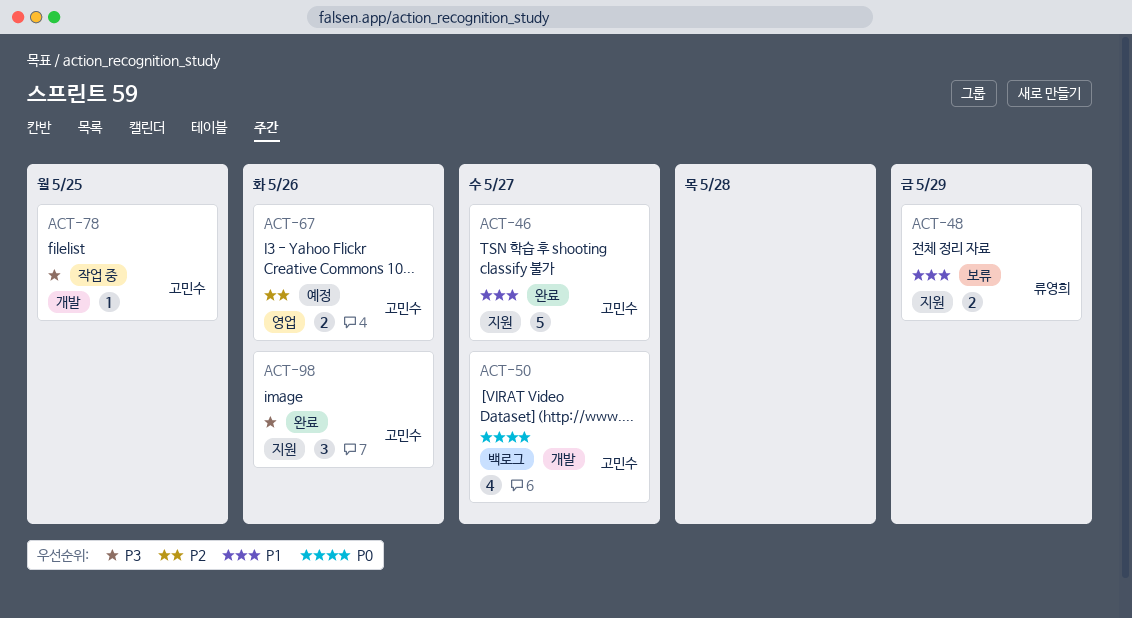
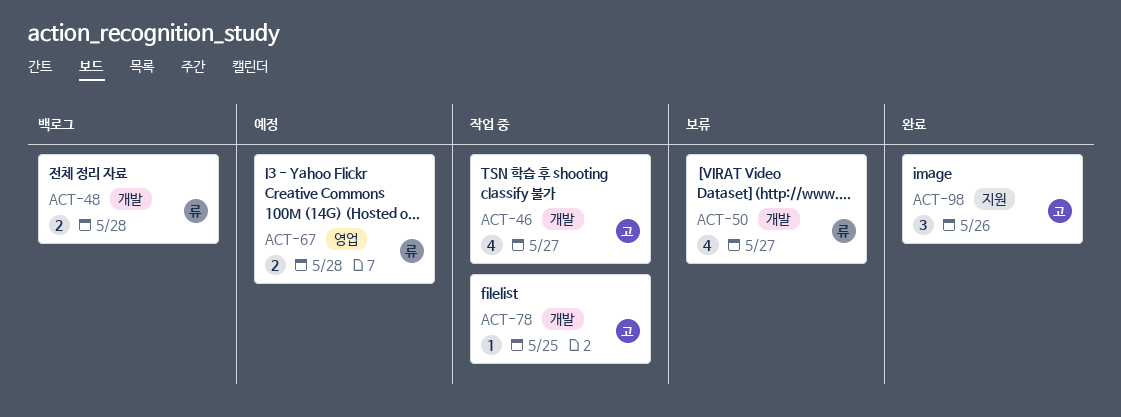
ACT-46, status: 완료 -> 작업 중
ACT-46, label: 지원 -> 개발
ACT-46, estimate: 5 -> 4
ACT-48, status: 보류 -> 백로그
ACT-48, label: 지원 -> 개발
ACT-48, due: May 29 -> May 28
ACT-50, status: 백로그 -> 보류
ACT-50, owner: 고민수 -> 류영희
ACT-67, owner: 고민수 -> 류영희
ACT-67, due: May 26 -> May 28

